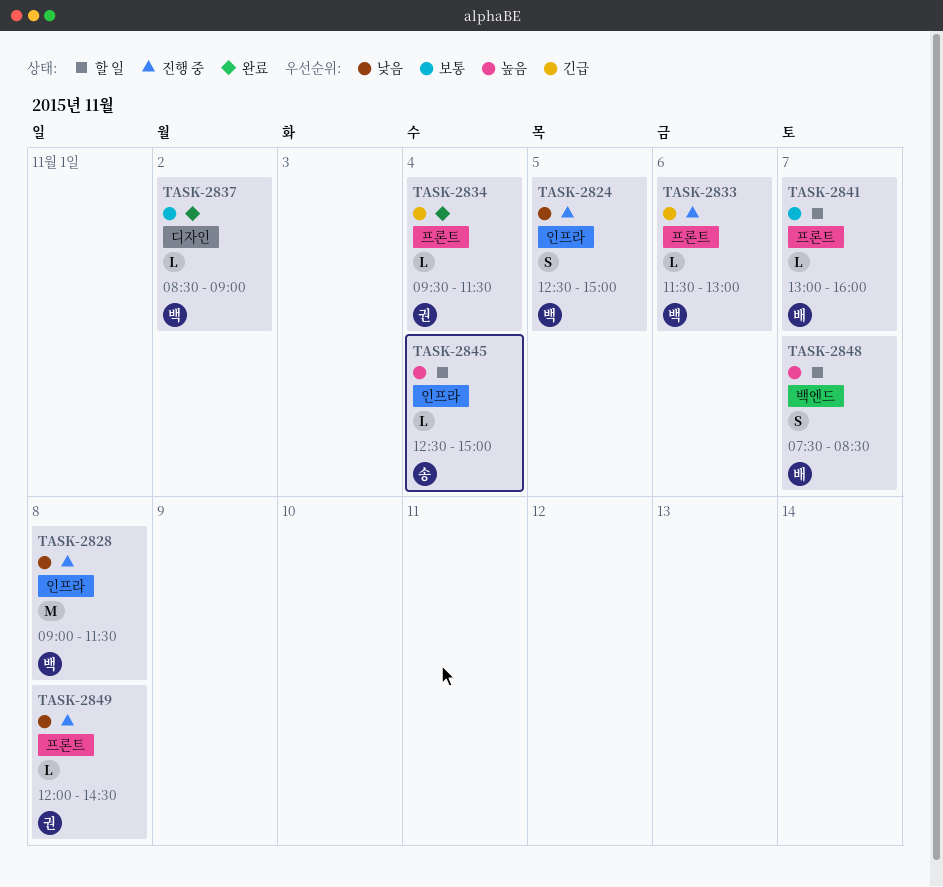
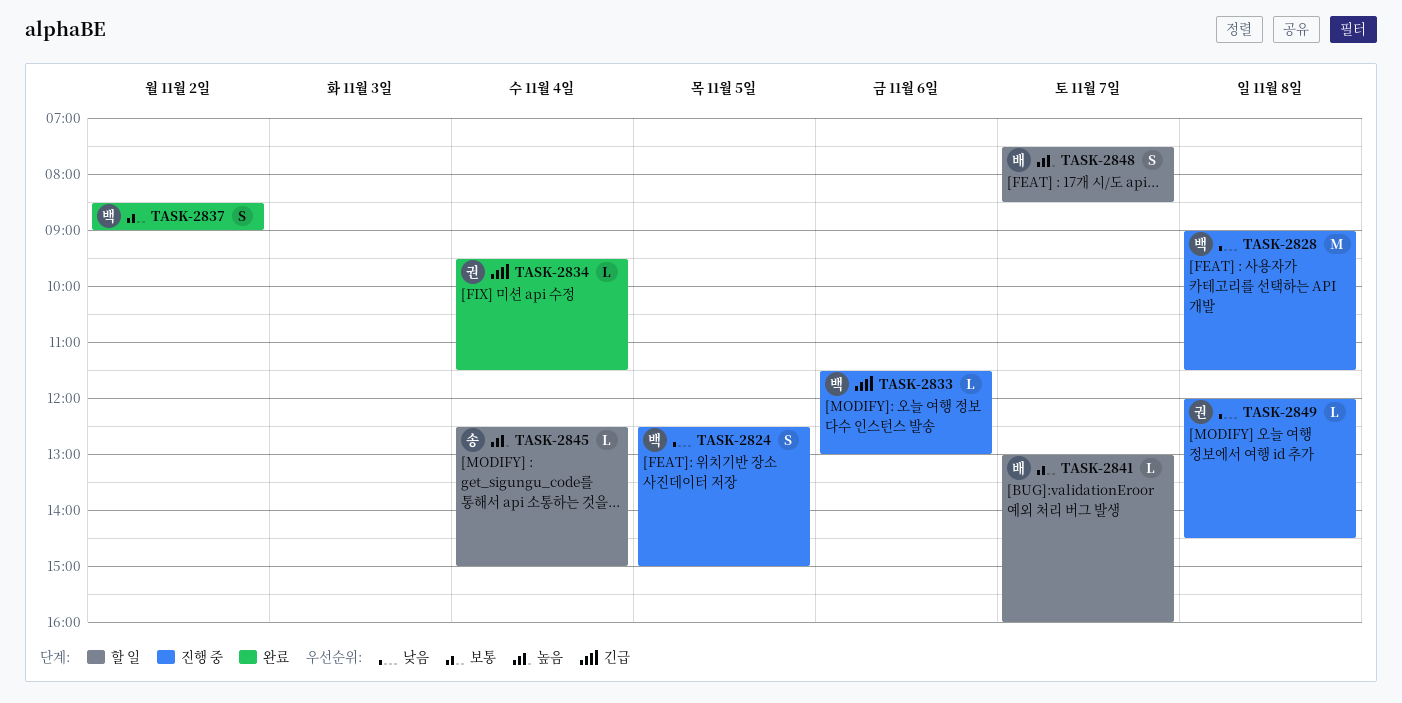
TASK-2837, estimate: L -> S

